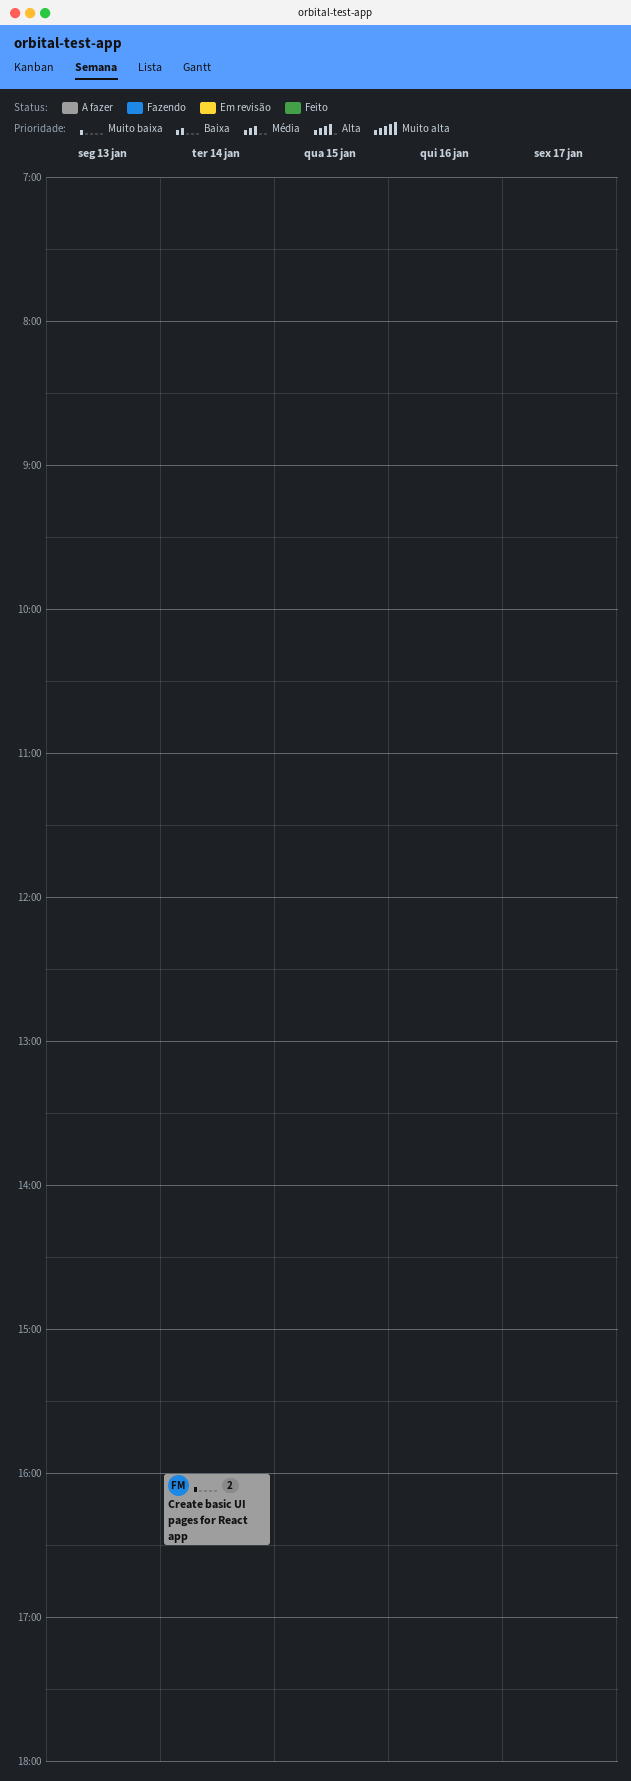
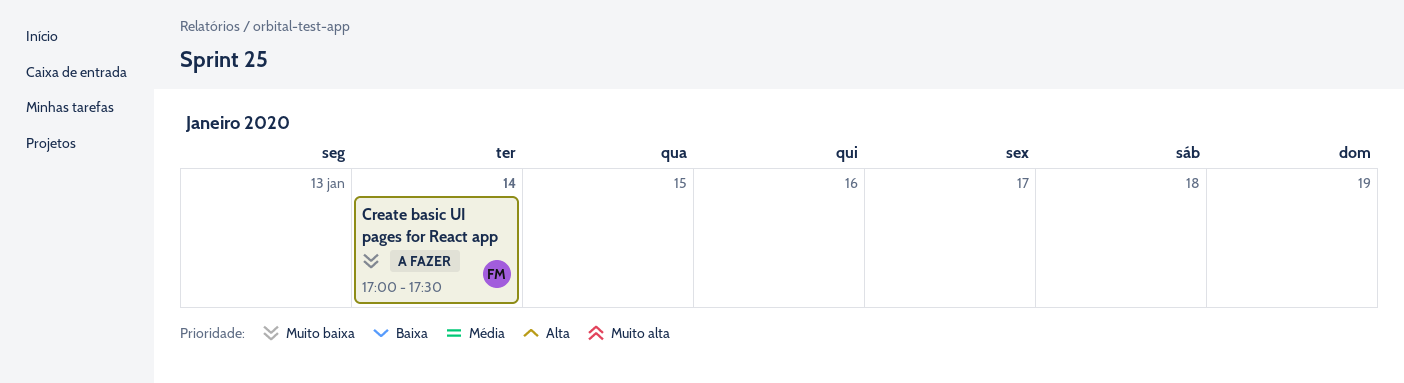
Create basic UI pages for React app, begins: 16:00 -> 17:00
Create basic UI pages for React app, ends: 16:30 -> 17:30

